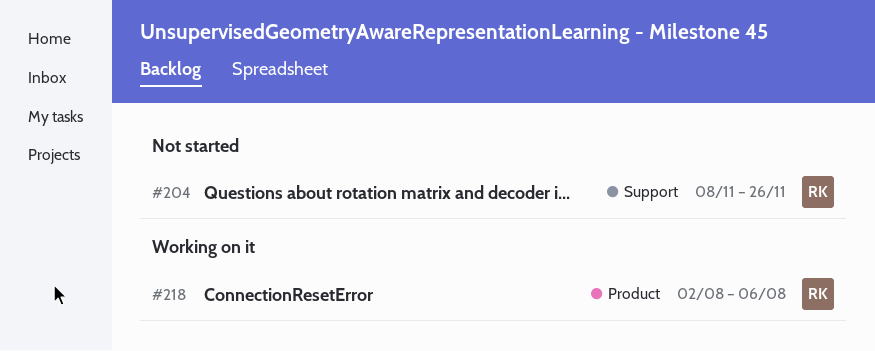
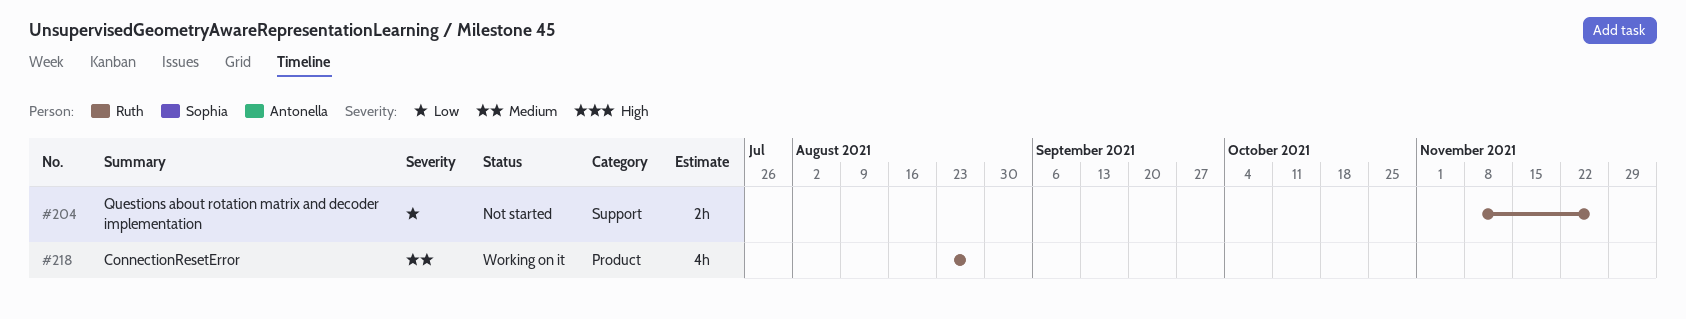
#218, start: Aug 2 -> Aug 23
#218, due: Aug 6 -> Aug 27

